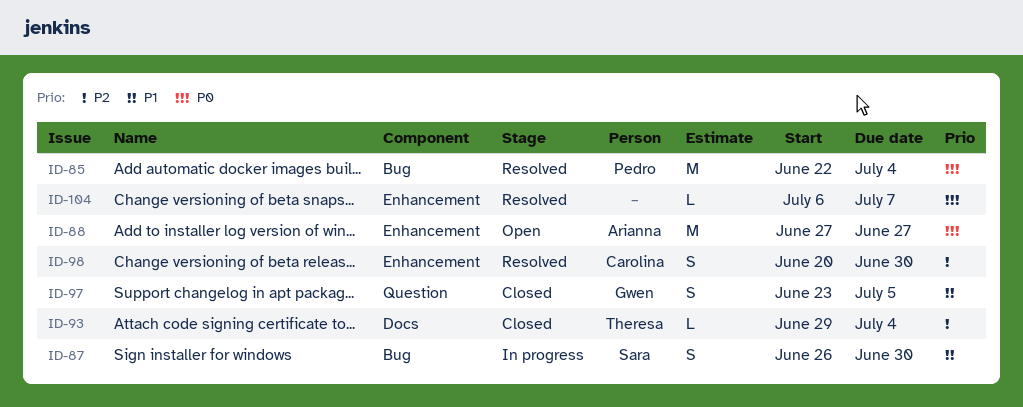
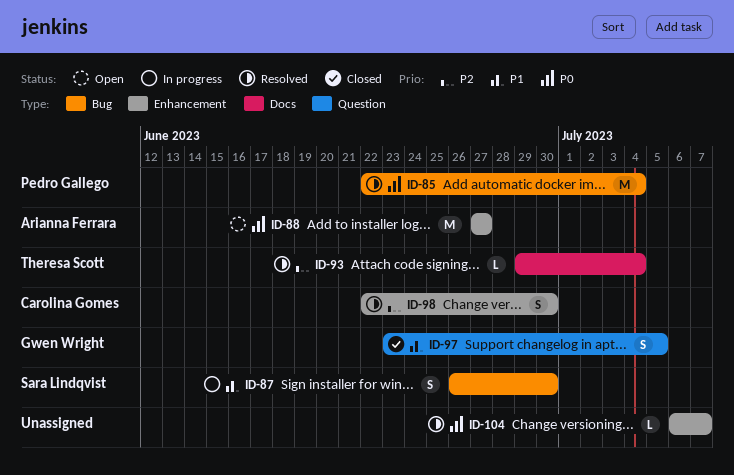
ID-93, status: Closed -> Resolved
ID-98, start: Jun 20 -> Jun 22

